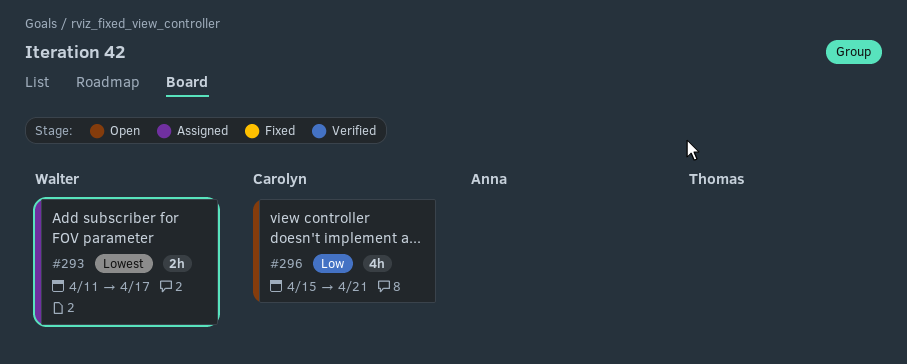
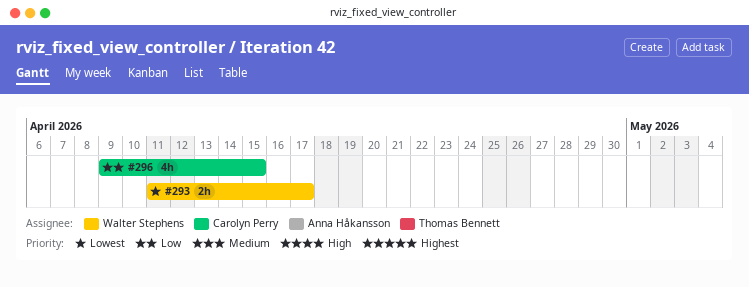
#296, start: Apr 15 -> Apr 9
#296, due: Apr 21 -> Apr 15

